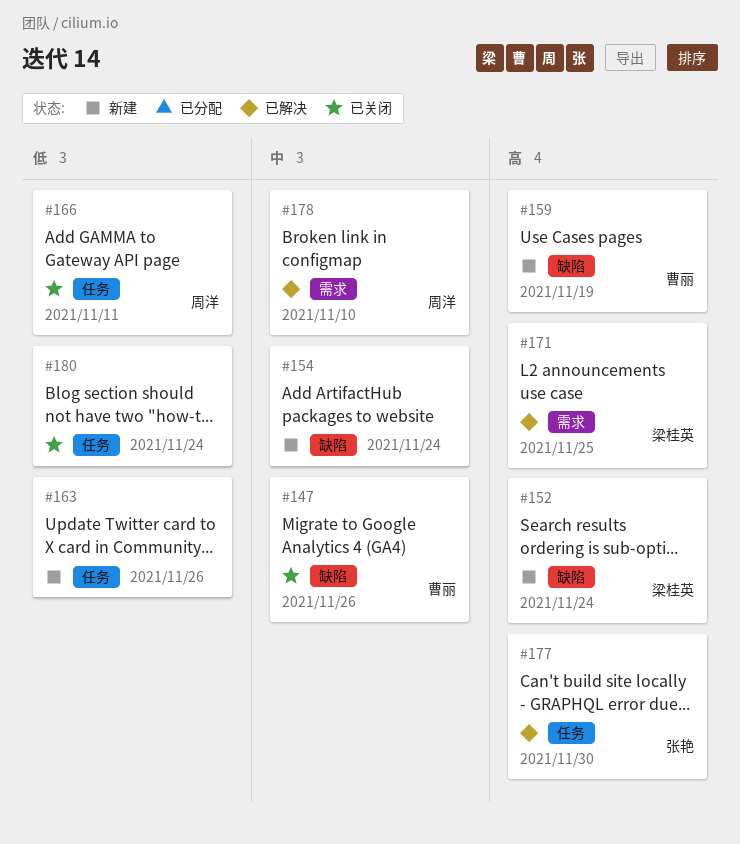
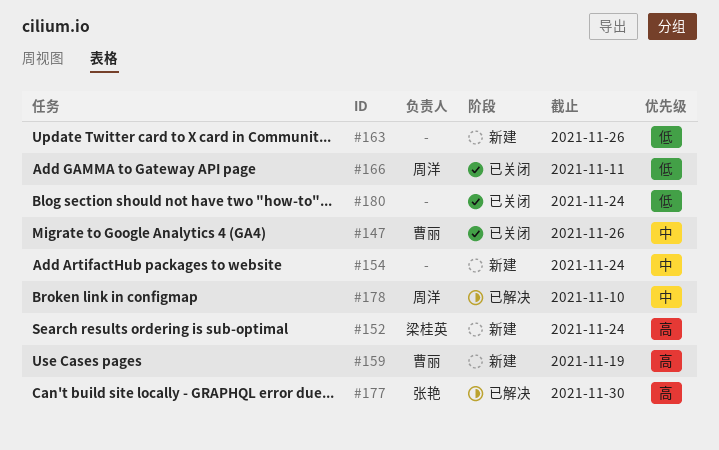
#171: present -> none

